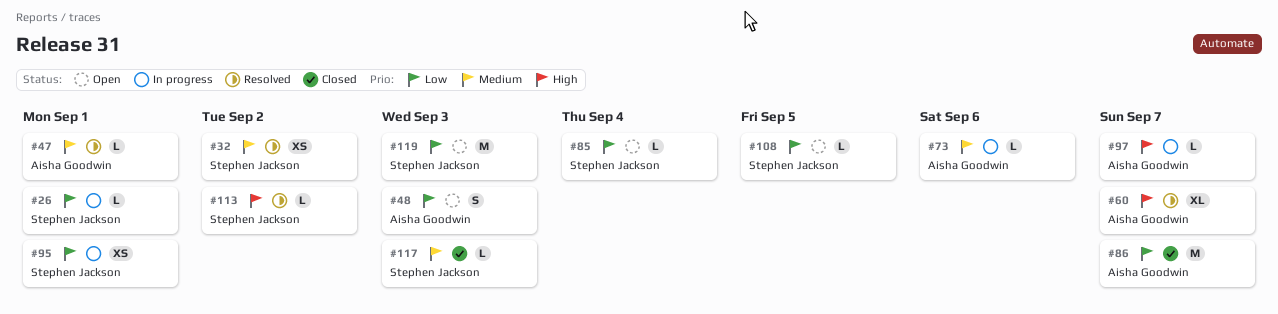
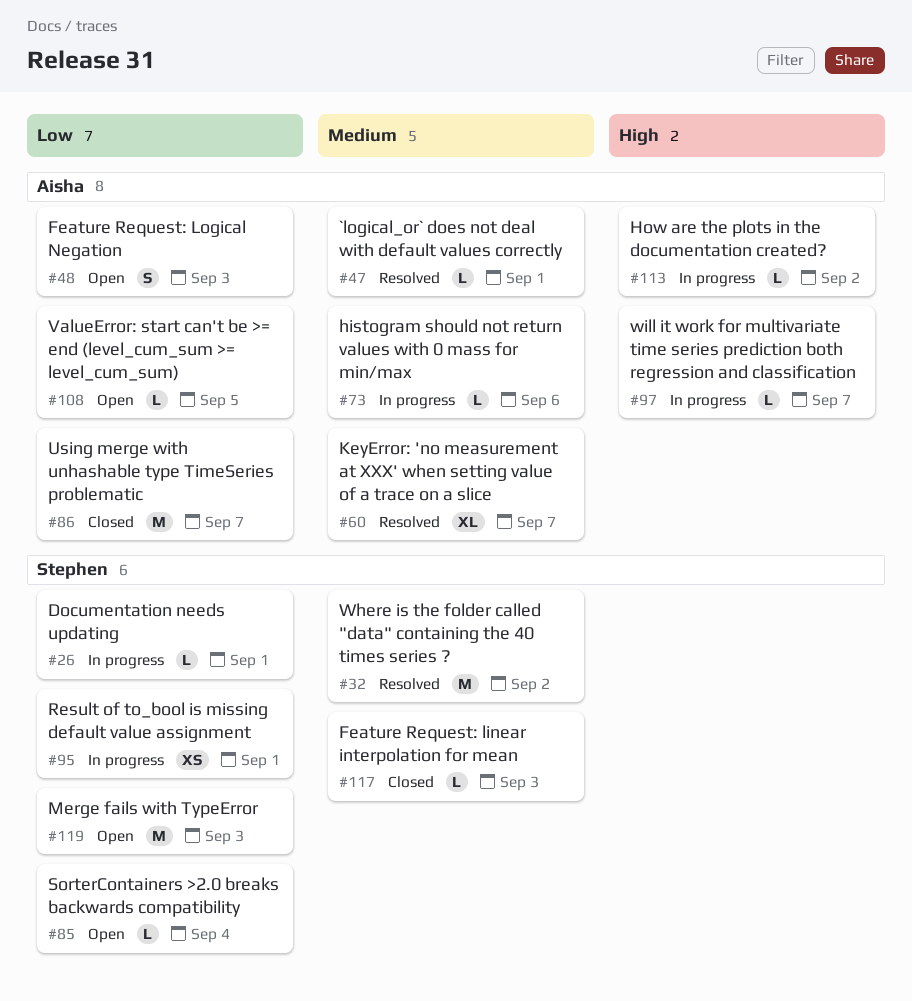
#32, estimate: XS -> M
#60, priority: High -> Medium
#108, owner: Stephen Jackson -> Aisha Goodwin
#113, status: Resolved -> In progress
#113, owner: Stephen Jackson -> Aisha Goodwin

